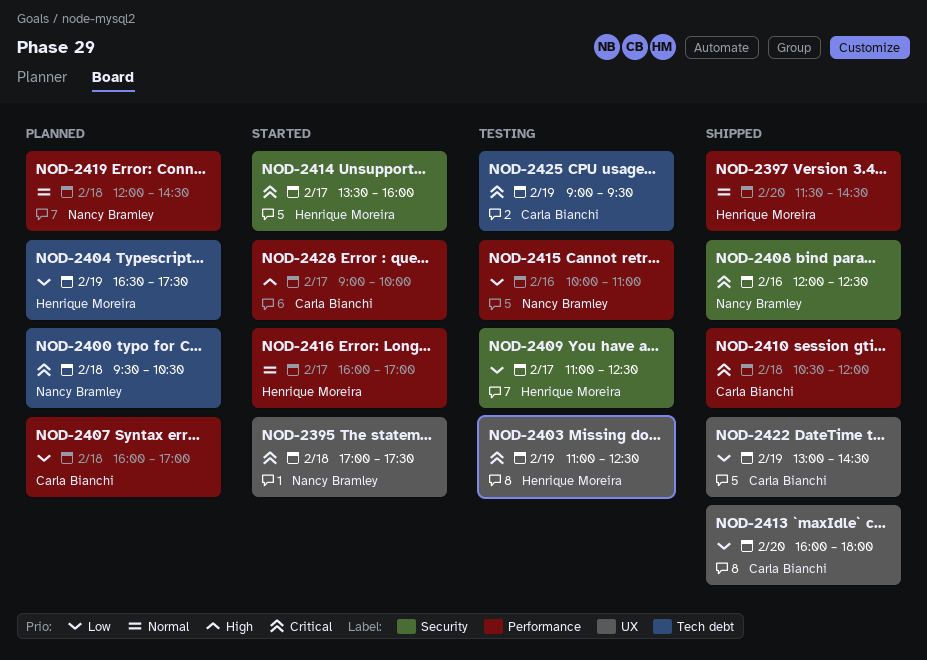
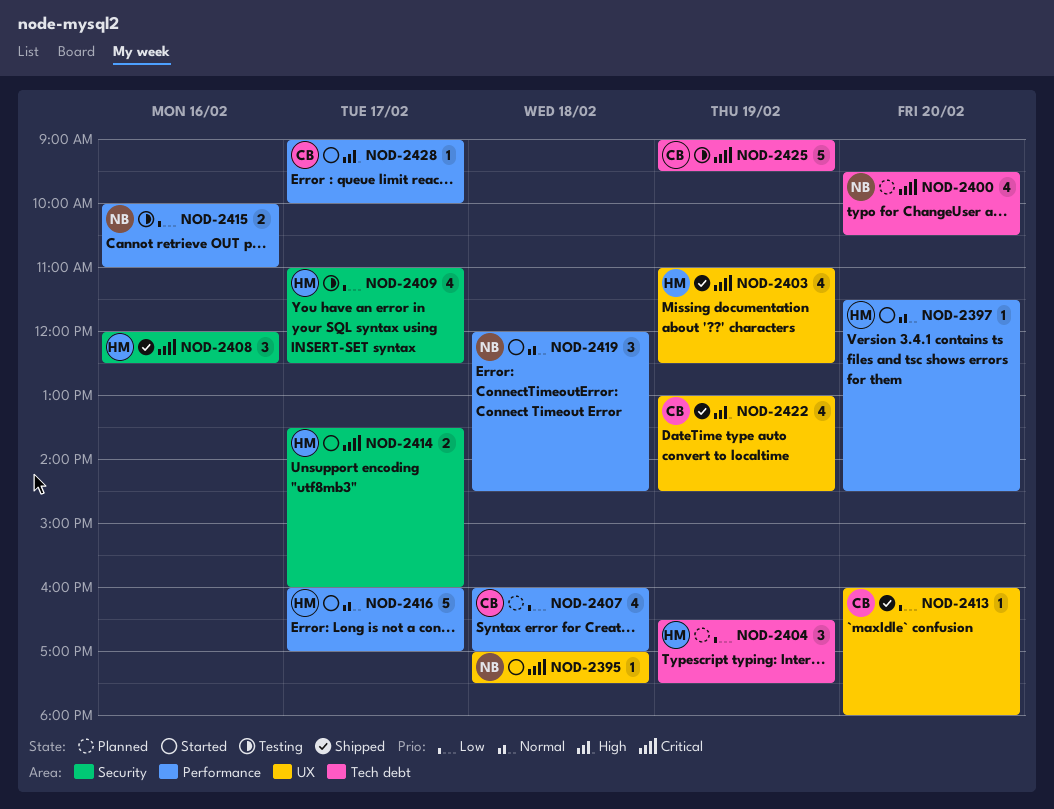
NOD-2397, status: Shipped -> Started
NOD-2400, day: Feb 18 -> Feb 20
NOD-2403, status: Testing -> Shipped
NOD-2408, owner: Nancy Bramley -> Henrique Moreira
NOD-2410: present -> none
NOD-2419, status: Planned -> Started
NOD-2422, priority: Low -> High

